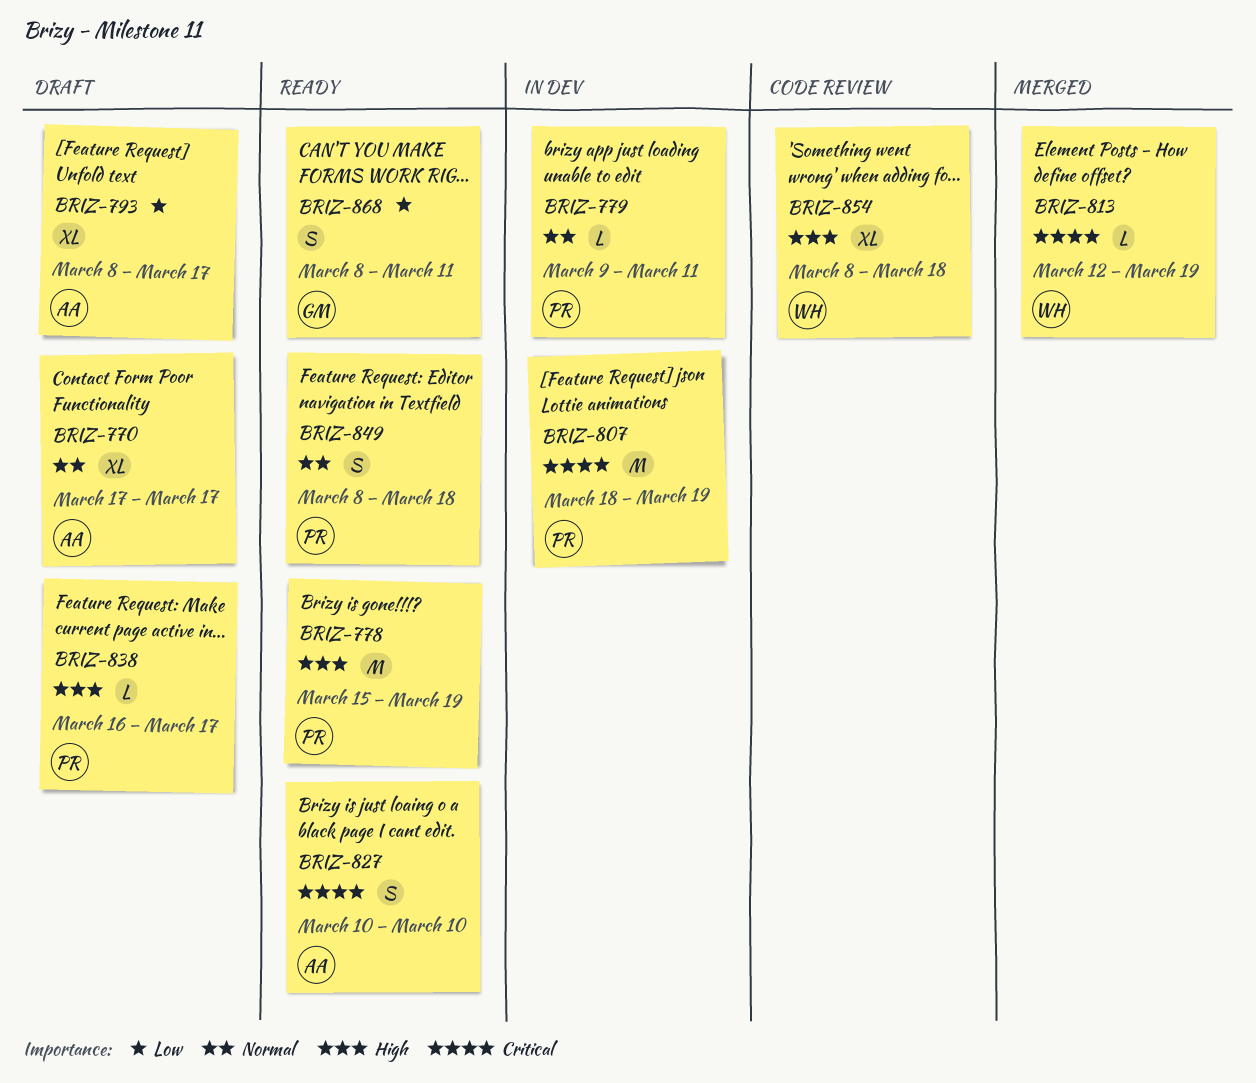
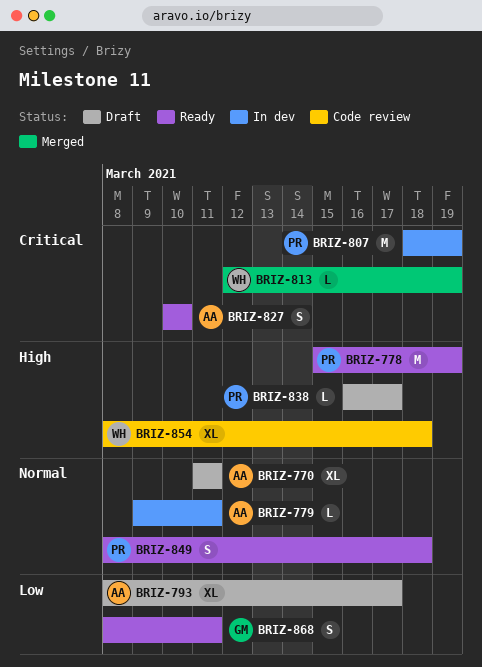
BRIZ-770, start: Mar 17 -> Mar 11
BRIZ-770, due: Mar 17 -> Mar 11
BRIZ-779, owner: PR -> AA

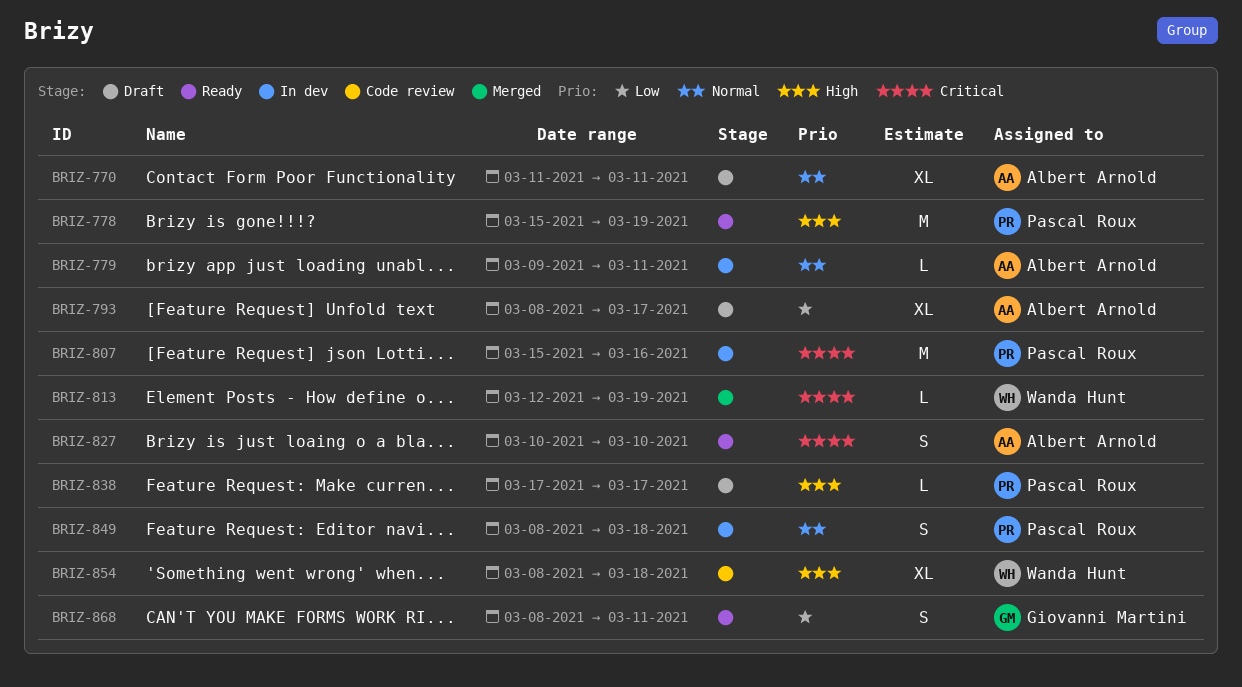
BRIZ-807, start: Mar 18 -> Mar 15
BRIZ-807, due: Mar 19 -> Mar 16
BRIZ-838, start: Mar 16 -> Mar 17
BRIZ-849, status: Ready -> In dev

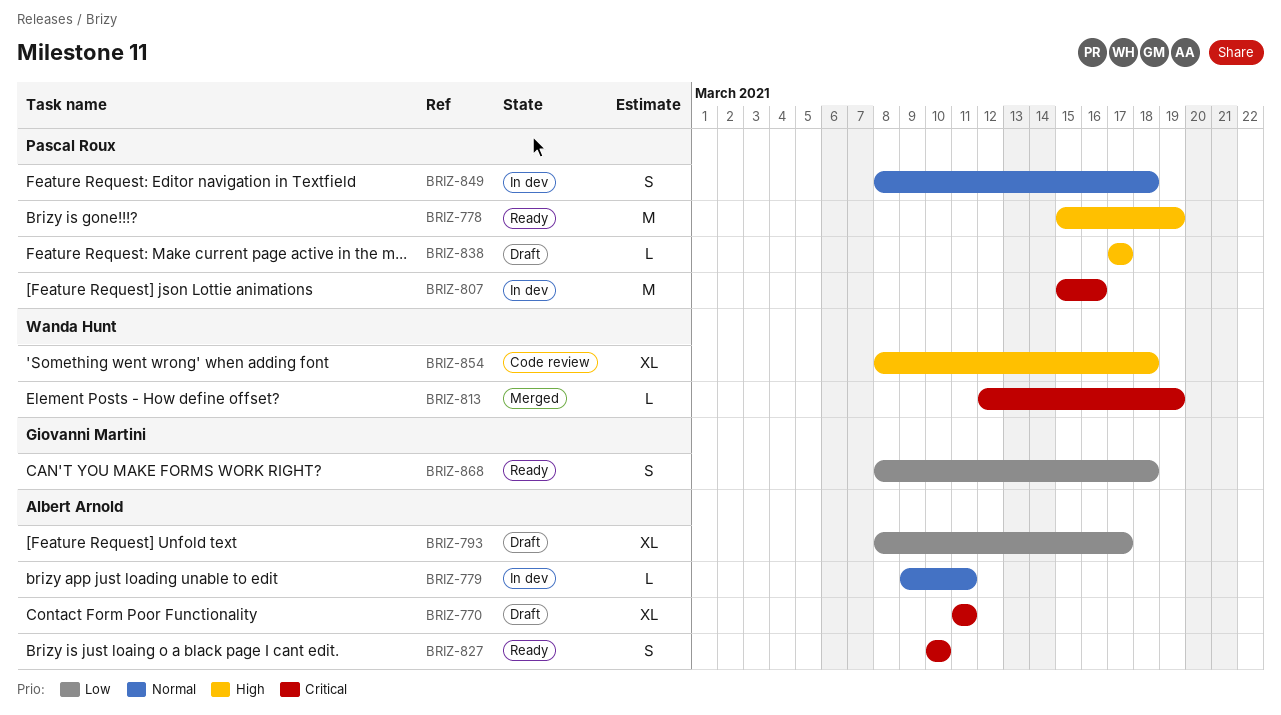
BRIZ-770, priority: Normal -> Critical
BRIZ-868, due: Mar 11 -> Mar 18

